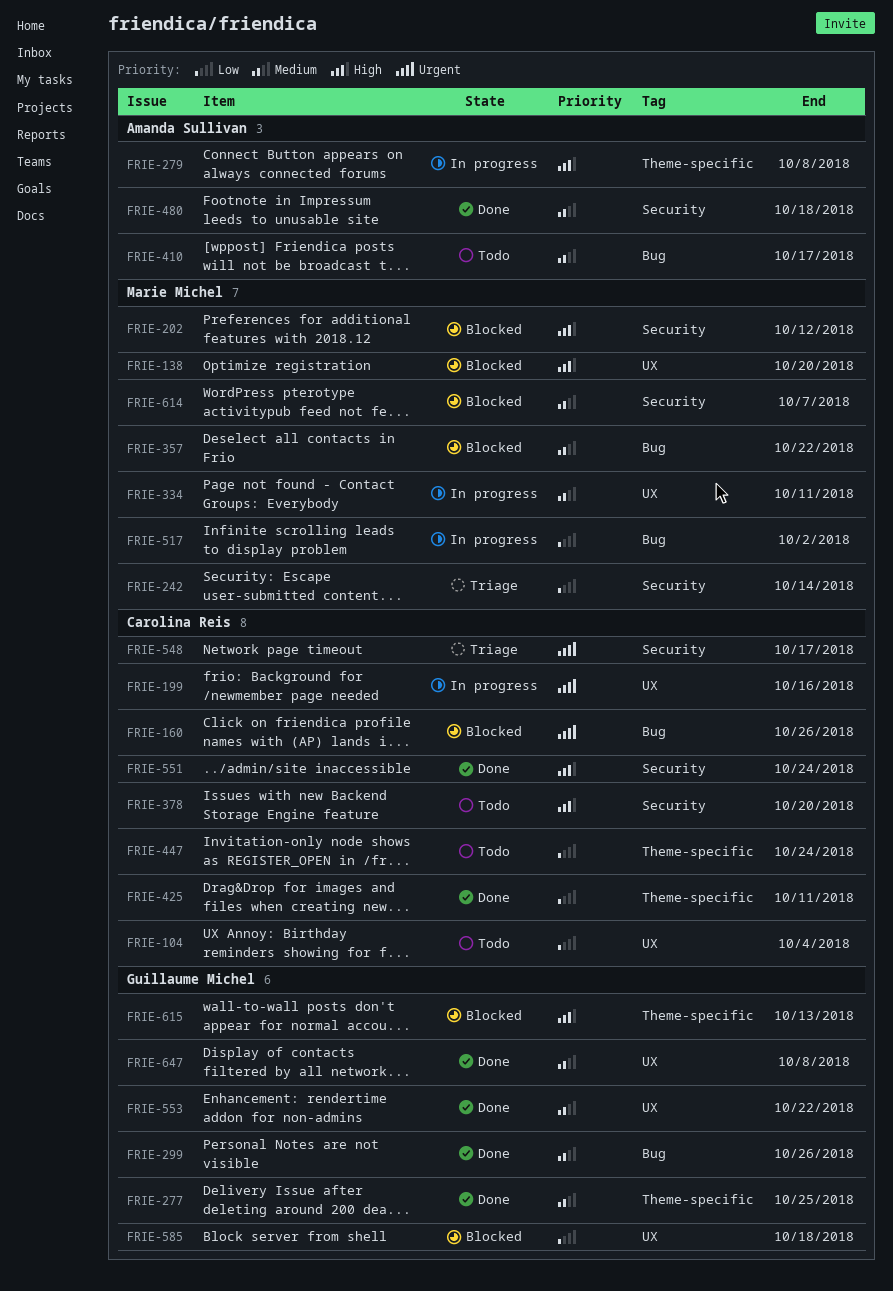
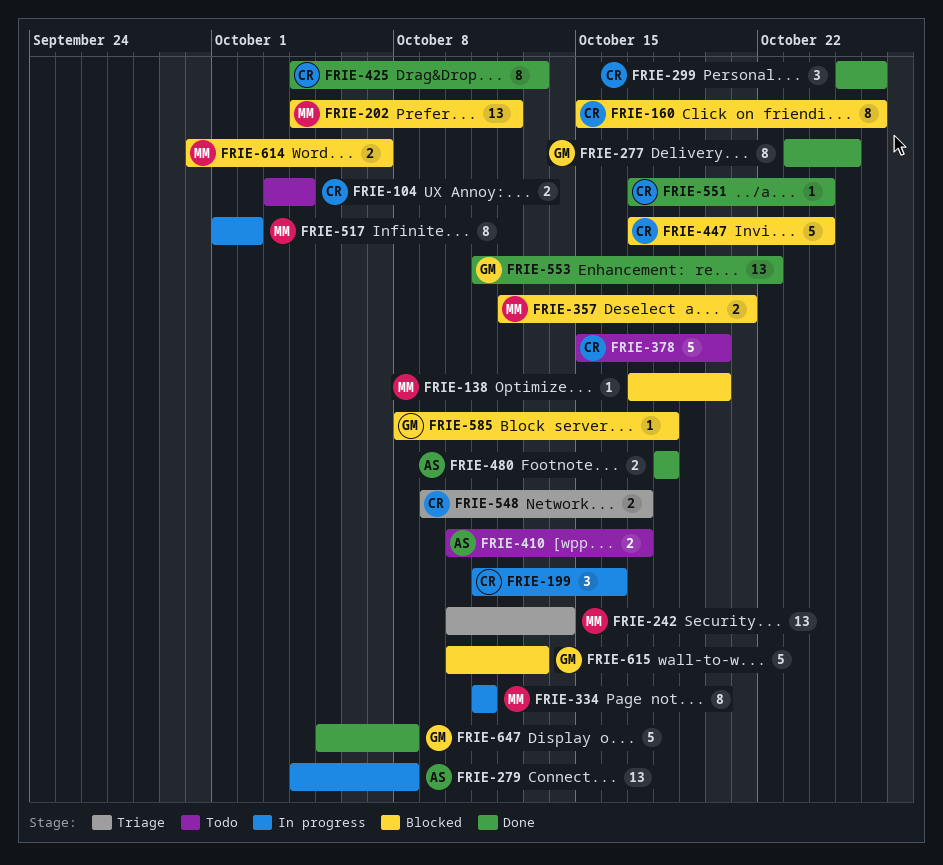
FRIE-299, owner: Guillaume Michel -> Carolina Reis
FRIE-357, due: Oct 22 -> Oct 21
FRIE-425, due: Oct 11 -> Oct 13
FRIE-447, status: Todo -> Blocked

